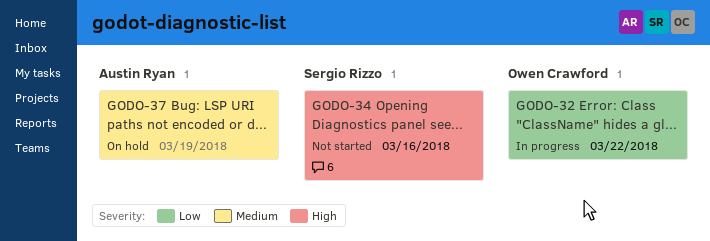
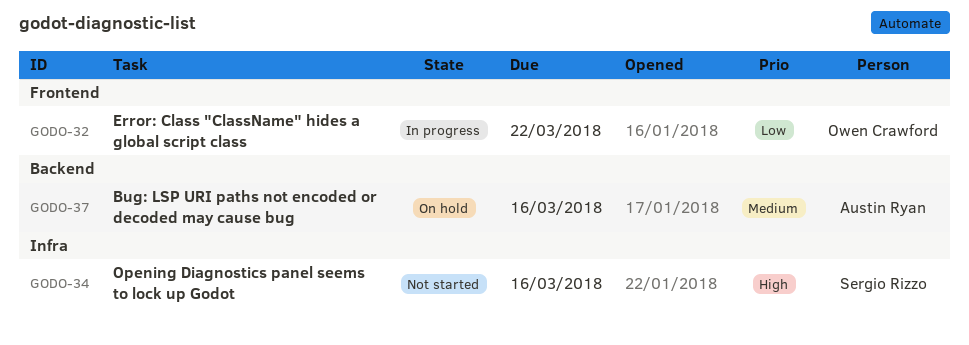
GODO-37, due: Mar 19 -> Mar 16

